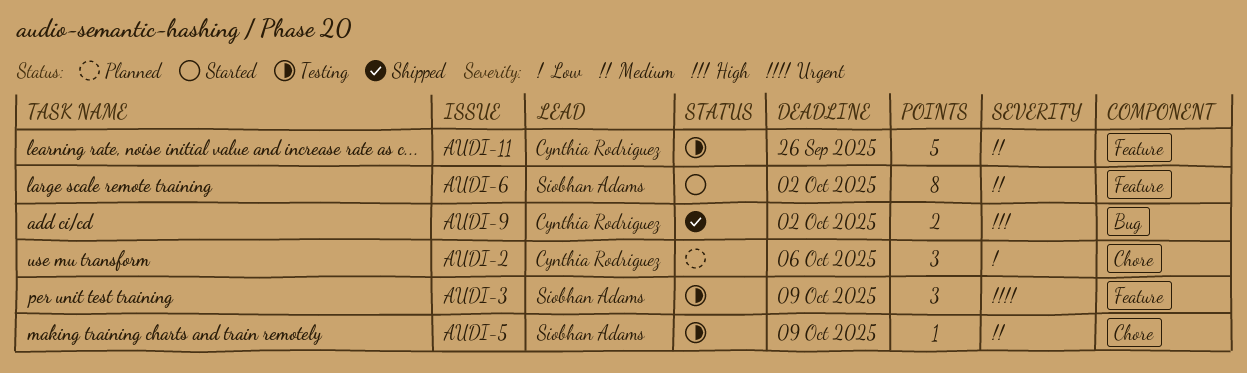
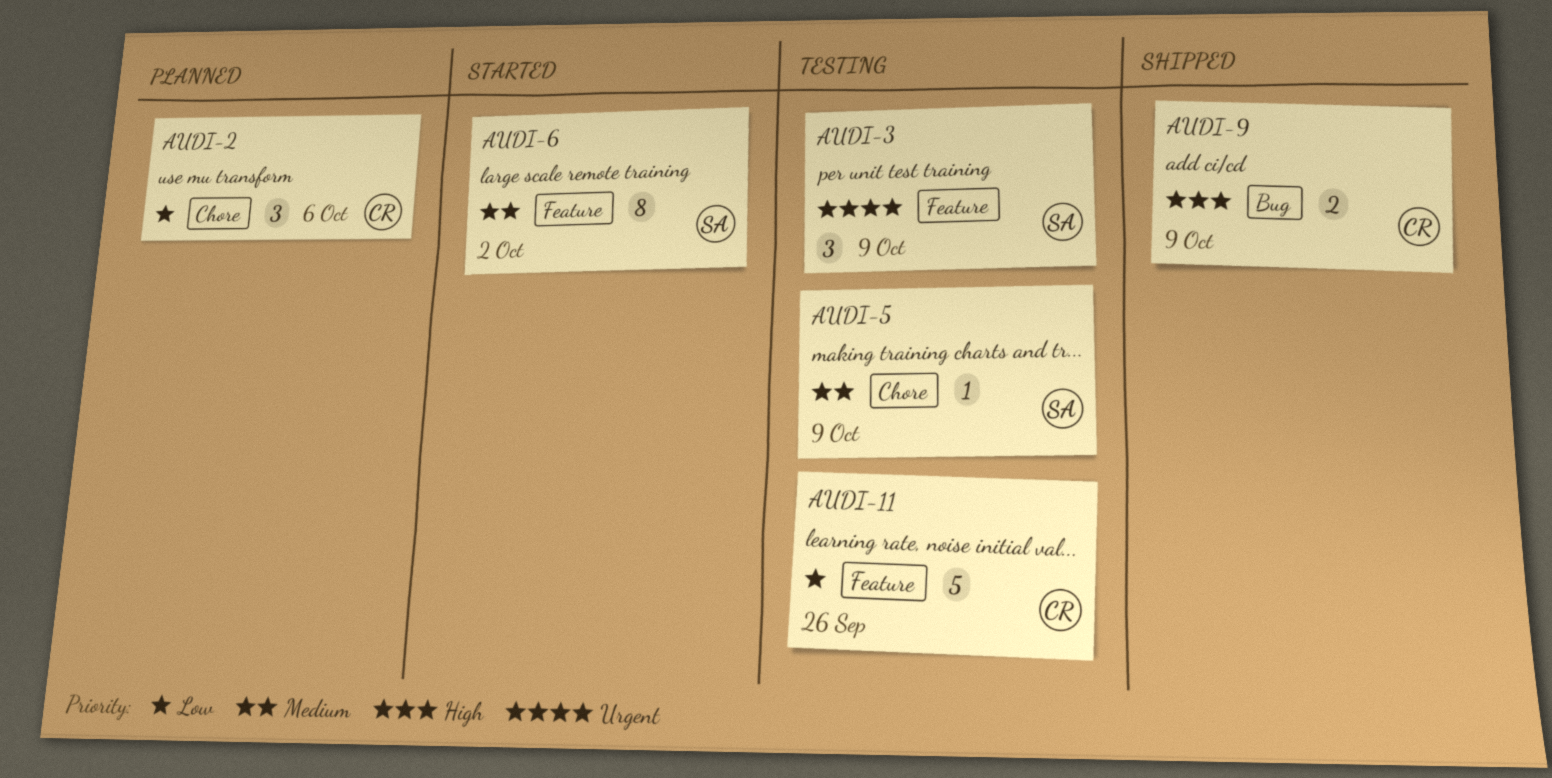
AUDI-9, due: Oct 2 -> Oct 9
AUDI-11, priority: Medium -> Low

